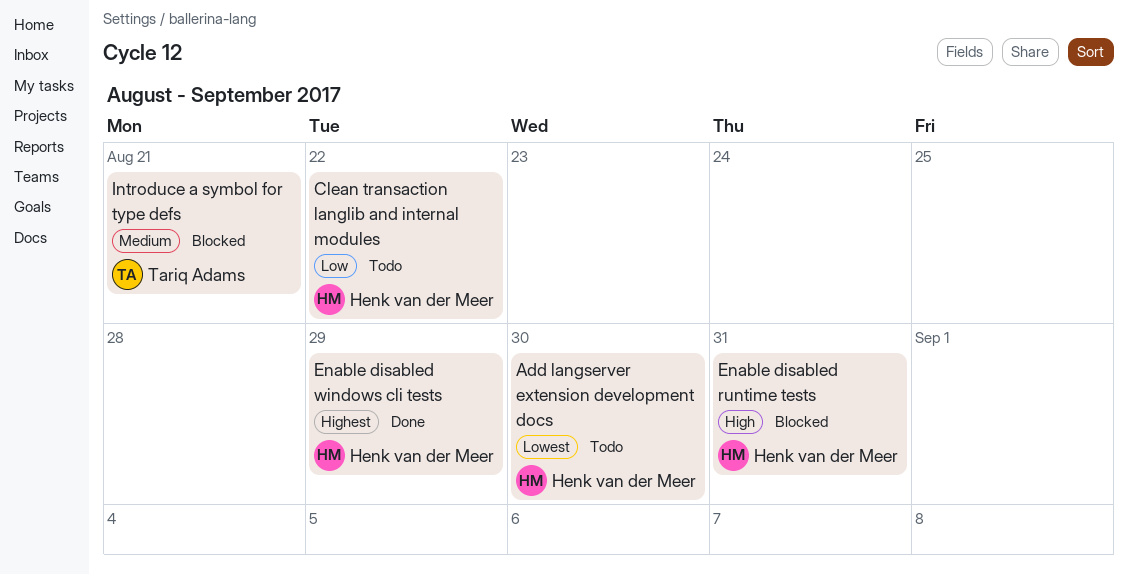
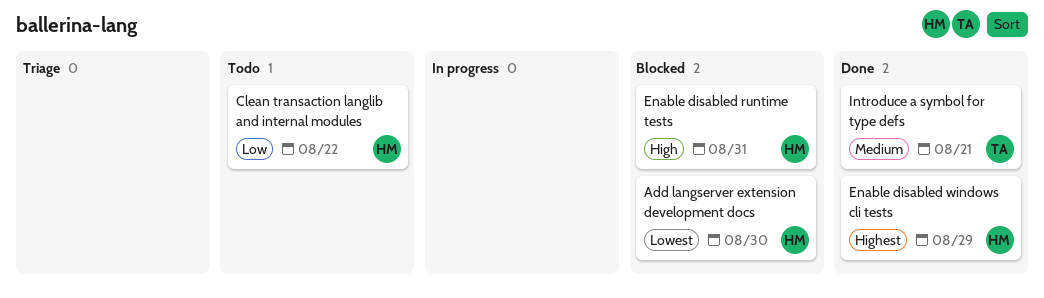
Add langserver extension development docs, status: Todo -> Blocked
Introduce a symbol for type defs, status: Blocked -> Done

